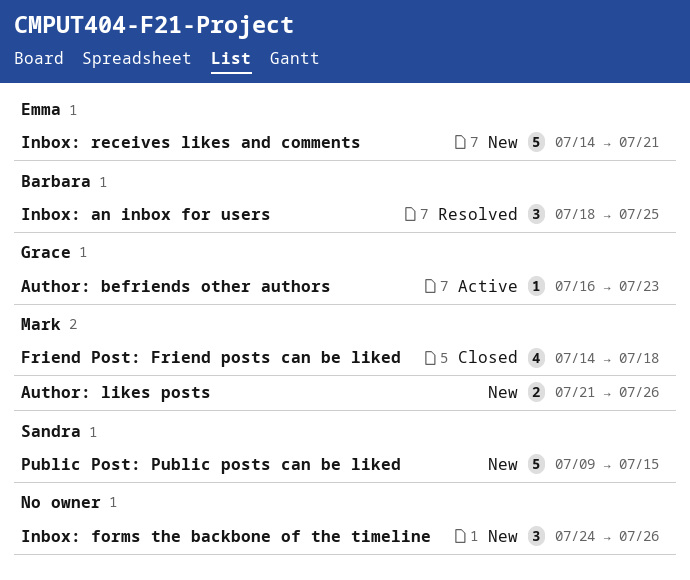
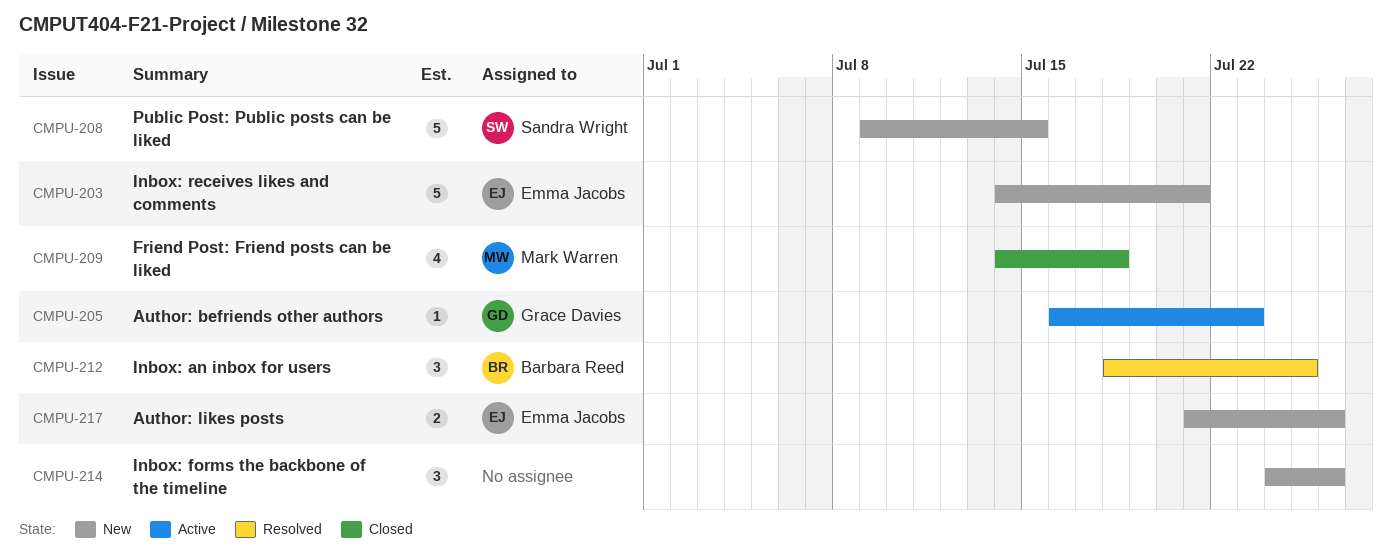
Author: likes posts, owner: Mark Warren -> Emma Jacobs

